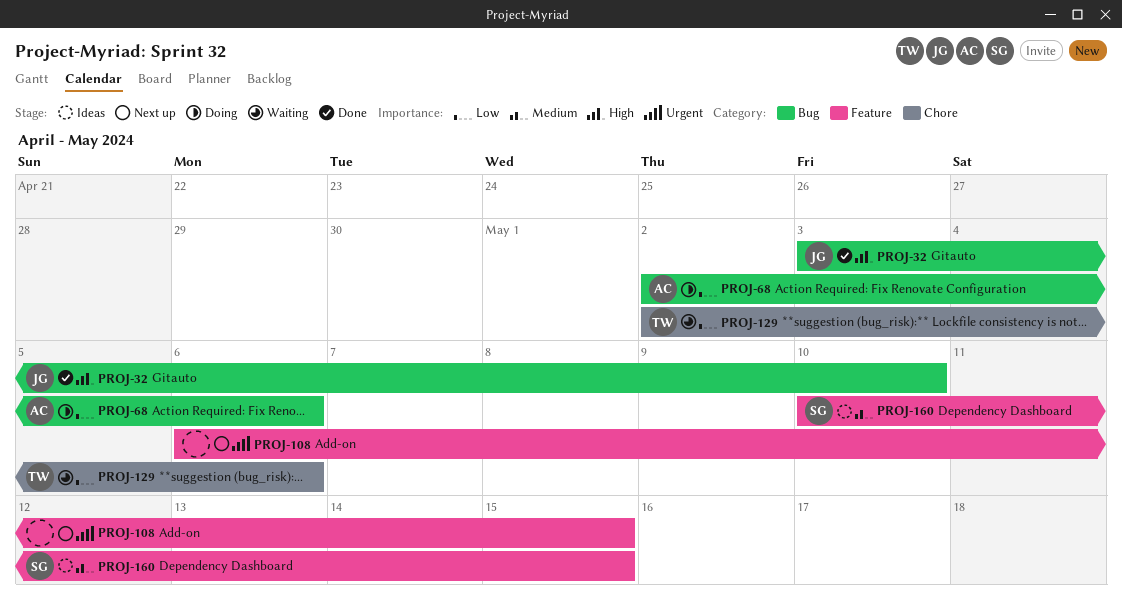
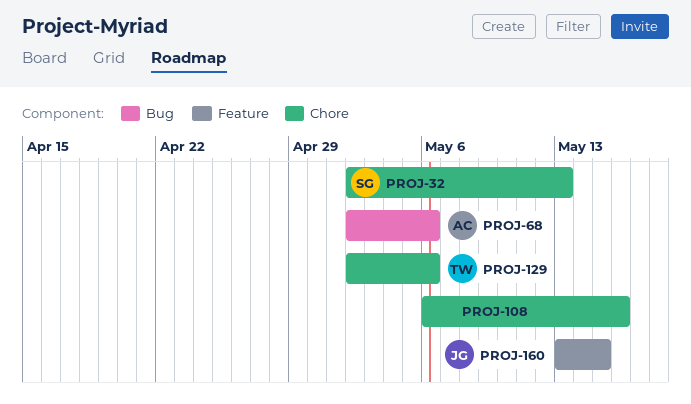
PROJ-32, owner: JG -> SG
PROJ-32, label: Bug -> Chore
PROJ-32, start: May 3 -> May 2
PROJ-32, due: May 10 -> May 13
PROJ-108, label: Feature -> Chore
PROJ-108, due: May 15 -> May 16
PROJ-160, owner: SG -> JG
PROJ-160, start: May 10 -> May 13

